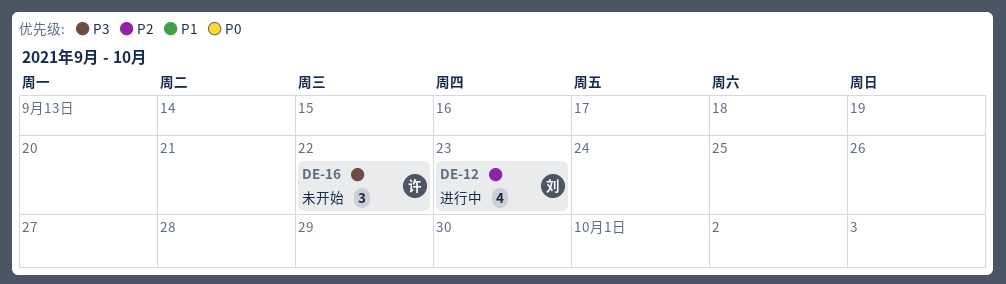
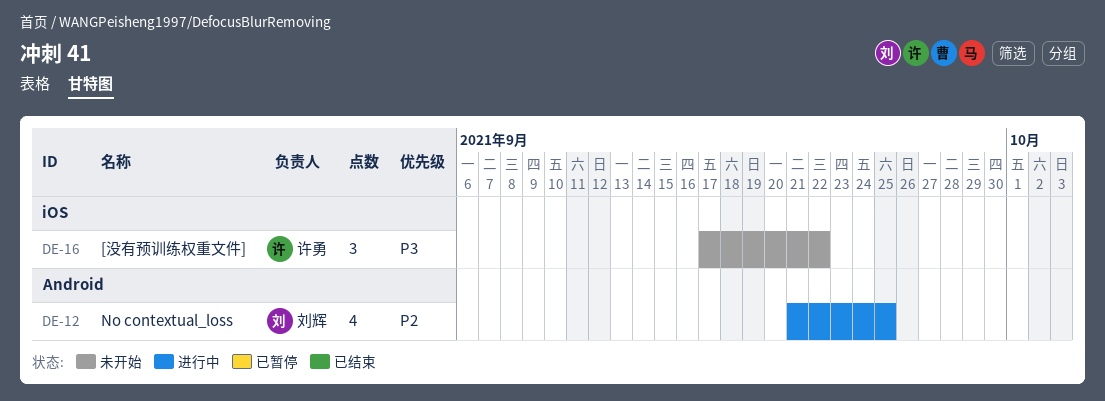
DE-12, due: Sep 23 -> Sep 25

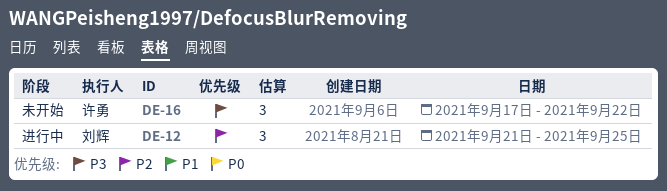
DE-12, estimate: 4 -> 3

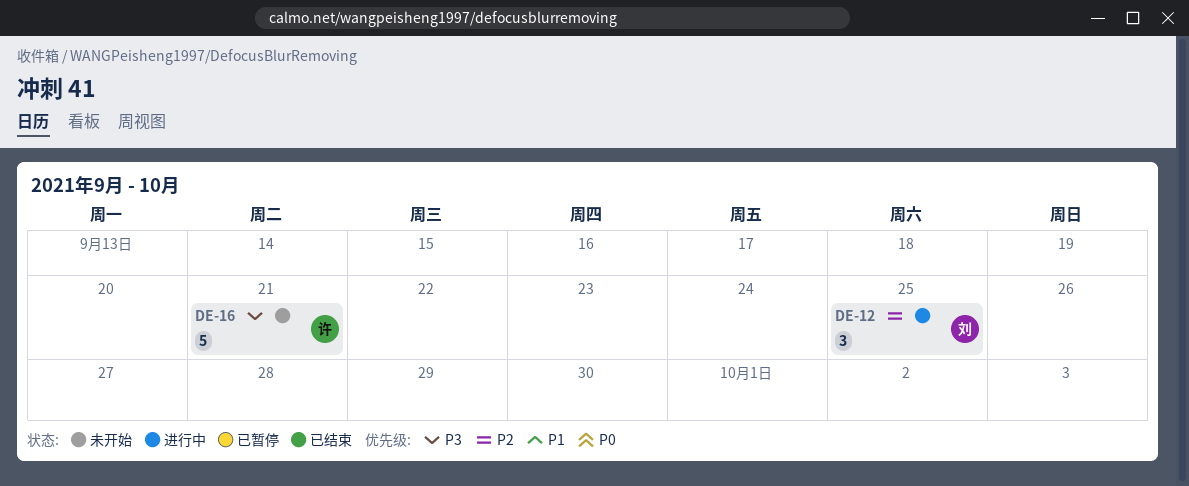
DE-16, estimate: 3 -> 5
DE-16, due: Sep 22 -> Sep 21

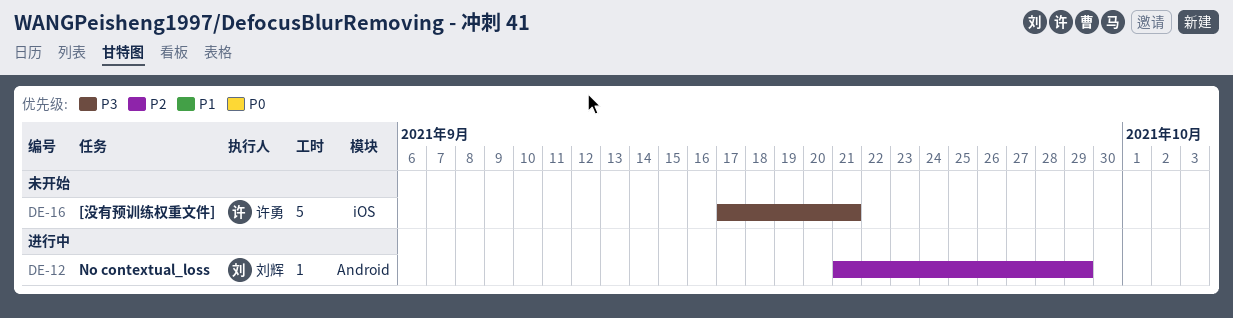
DE-12, estimate: 3 -> 1
DE-12, due: Sep 25 -> Sep 29

